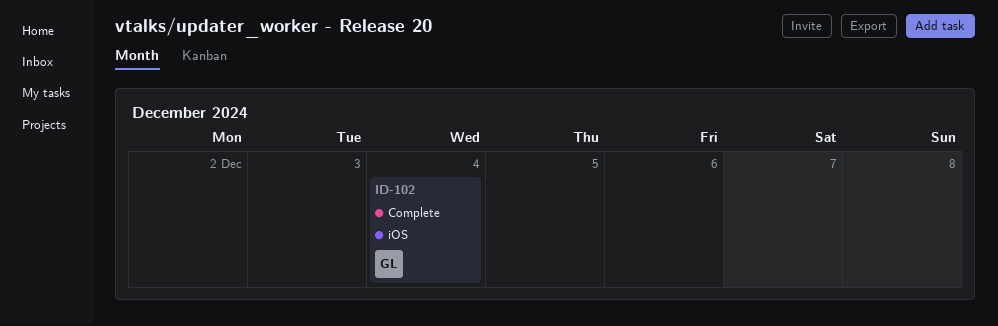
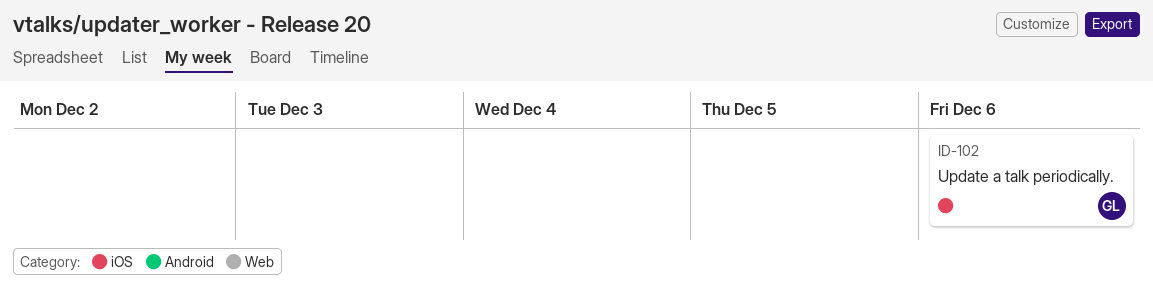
ID-102, due: Dec 4 -> Dec 6

